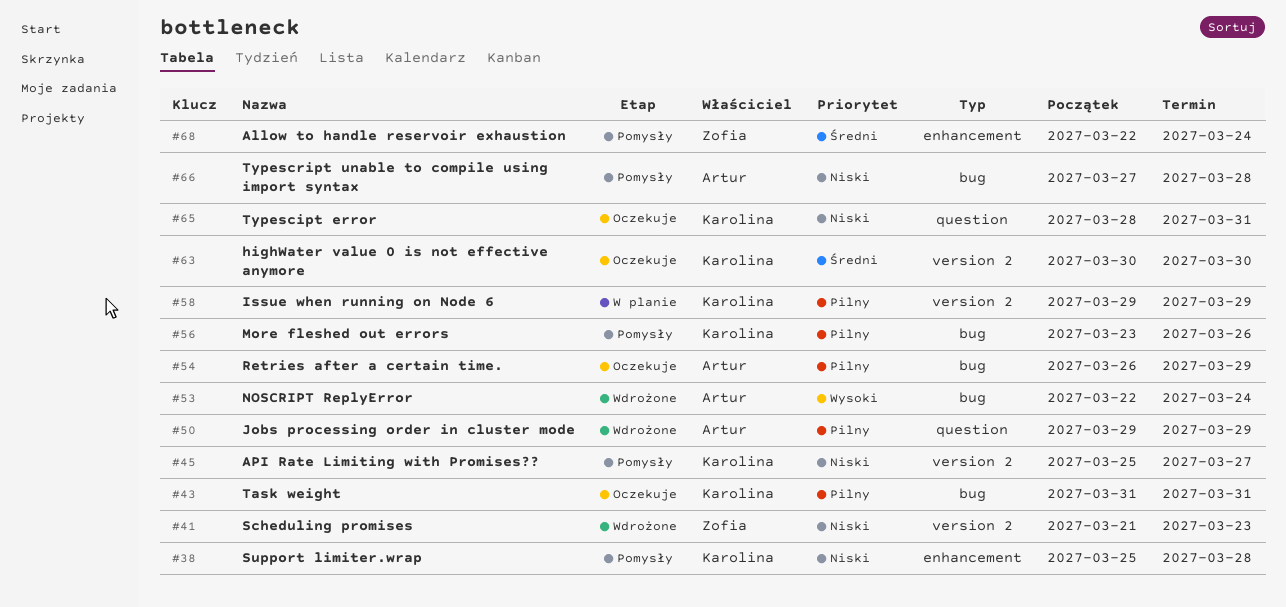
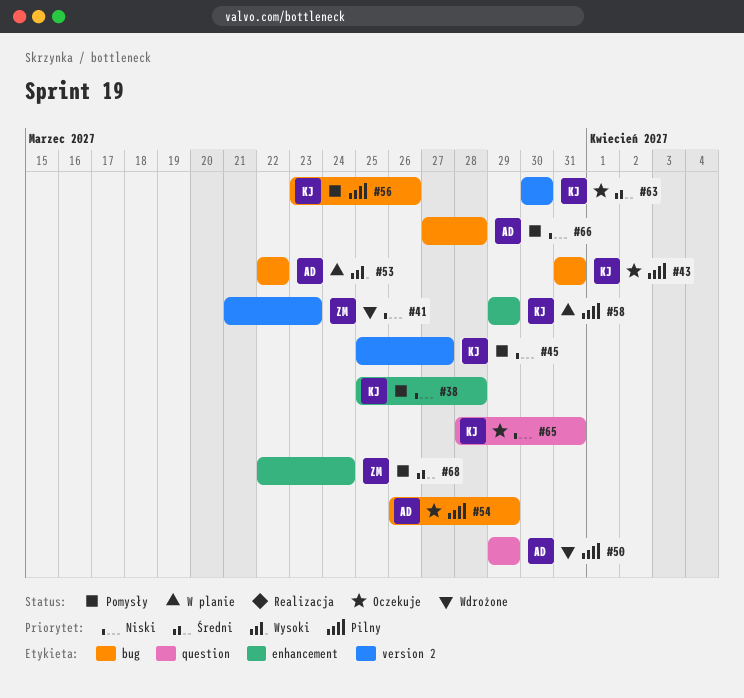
#53, status: Wdrożone -> W planie
#53, due: Mar 24 -> Mar 22
#58, label: version 2 -> enhancement

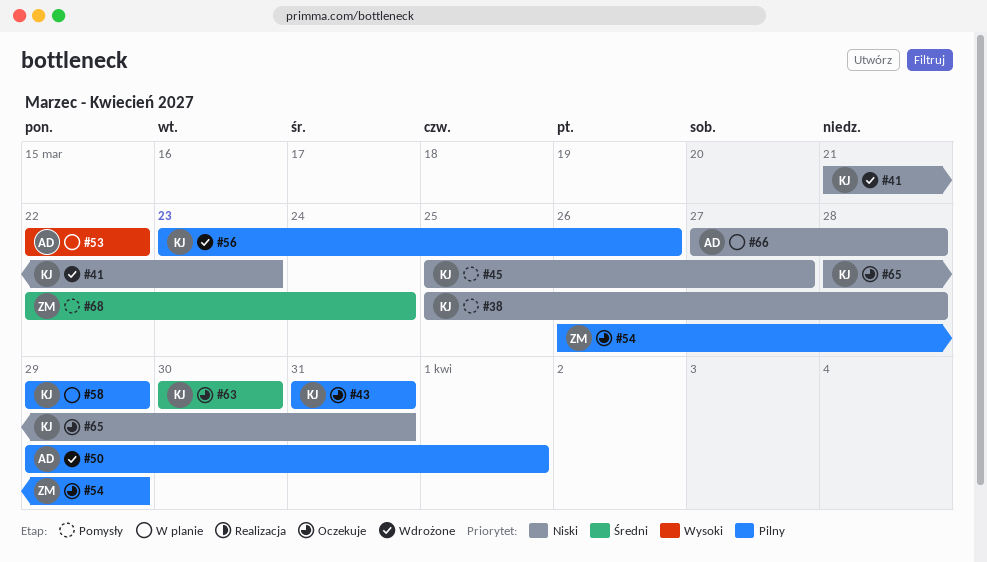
#41, owner: ZM -> KJ
#50, due: Mar 29 -> Apr 1
#54, owner: AD -> ZM
#56, status: Pomysły -> Wdrożone
#66, status: Pomysły -> W planie

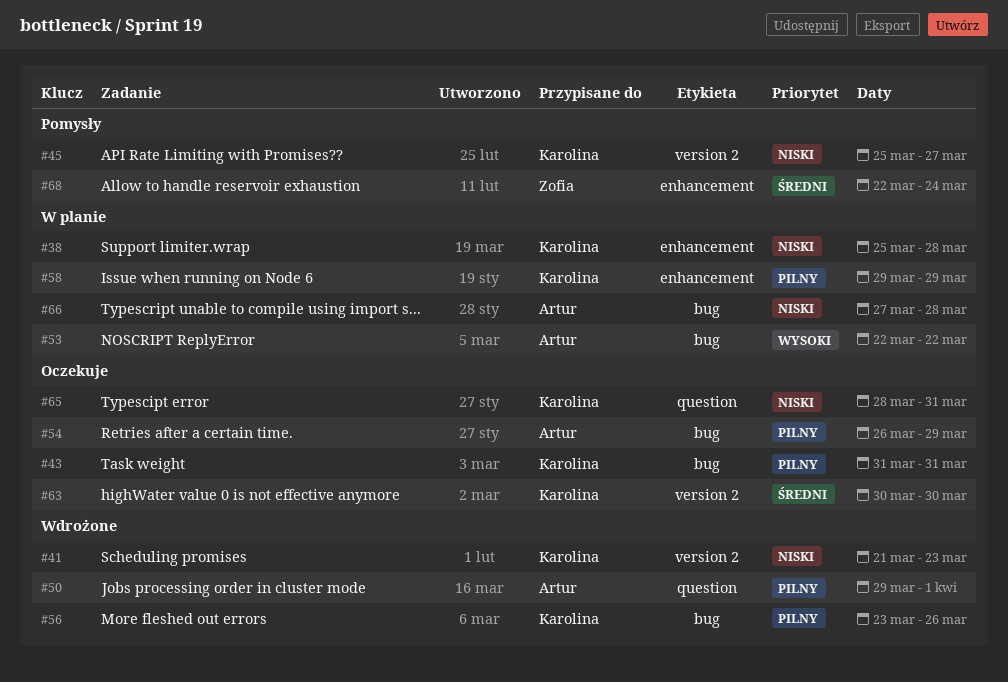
#38, status: Pomysły -> W planie
#54, owner: Zofia -> Artur

